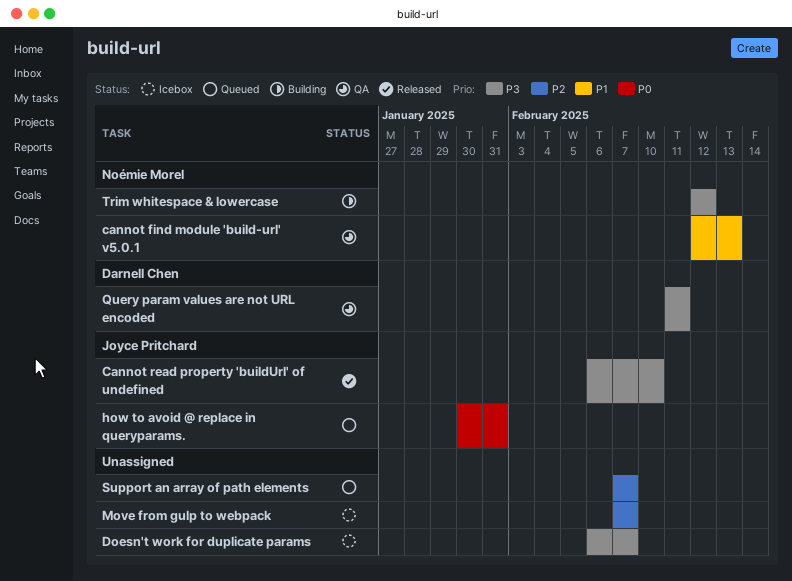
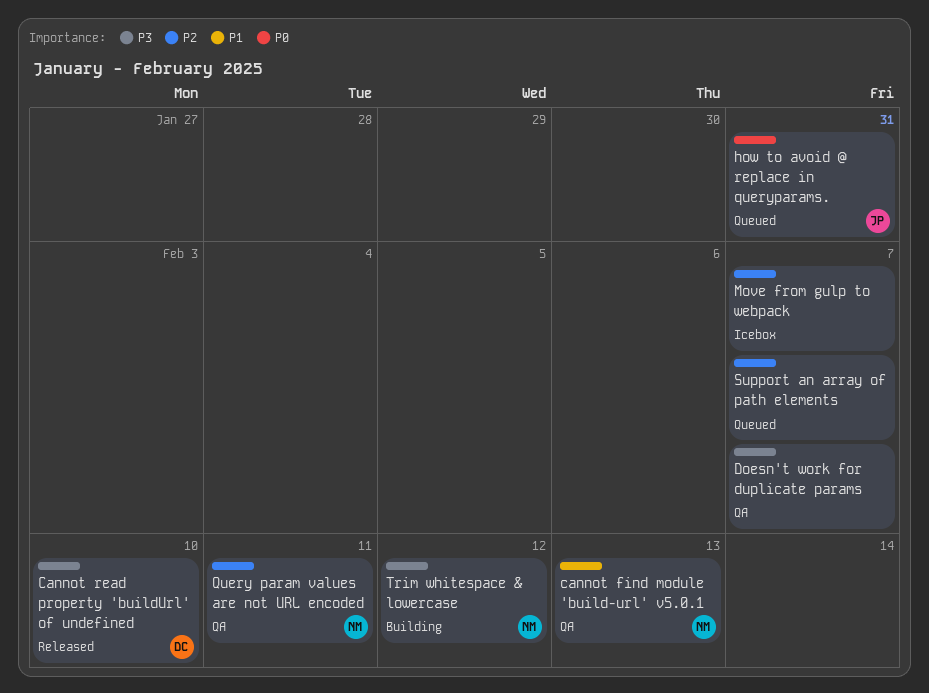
Cannot read property 'buildUrl' of undefined, owner: Joyce Pritchard -> Darnell Chen
Doesn't work for duplicate params, status: Icebox -> QA
Query param values are not URL encoded, owner: Darnell Chen -> Noémie Morel
Query param values are not URL encoded, priority: P3 -> P2

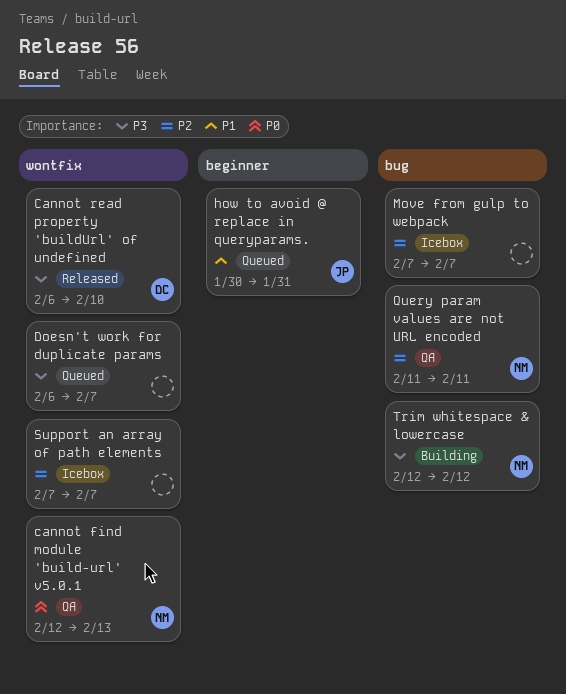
cannot find module 'build-url' v5.0.1, priority: P1 -> P0
Doesn't work for duplicate params, status: QA -> Queued
how to avoid @ replace in queryparams., priority: P0 -> P1
Support an array of path elements, status: Queued -> Icebox

